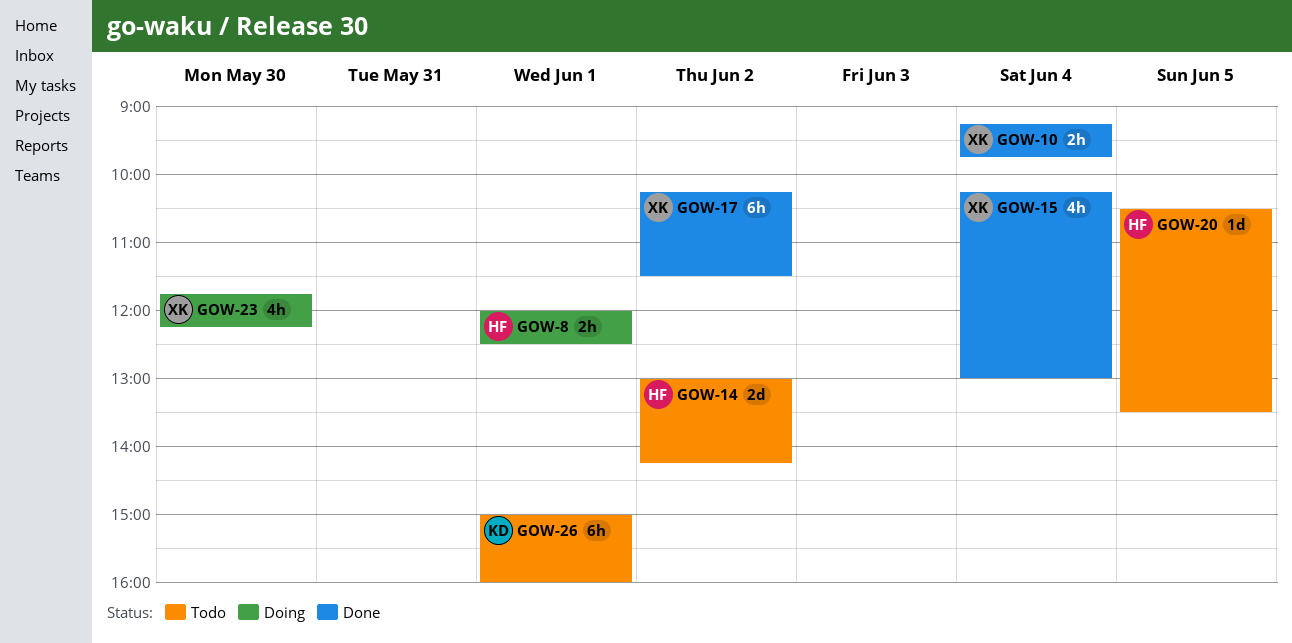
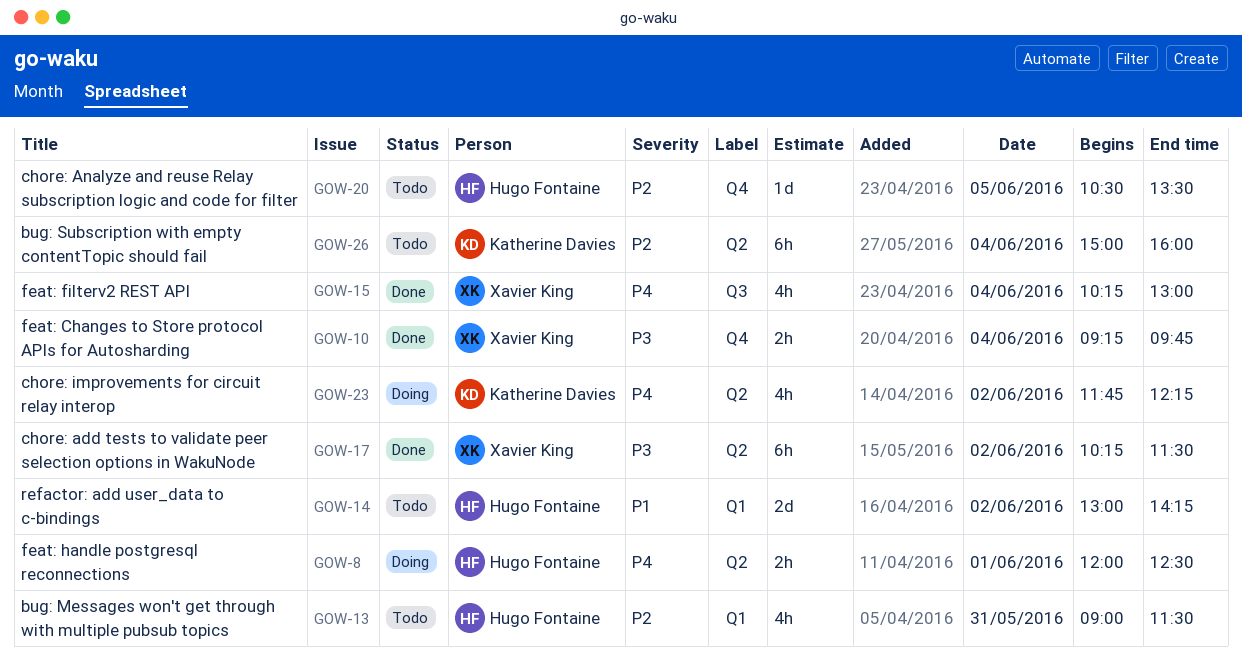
GOW-13: none -> present
GOW-23, owner: Xavier King -> Katherine Davies
GOW-23, day: May 30 -> Jun 2
GOW-26, day: Jun 1 -> Jun 4

